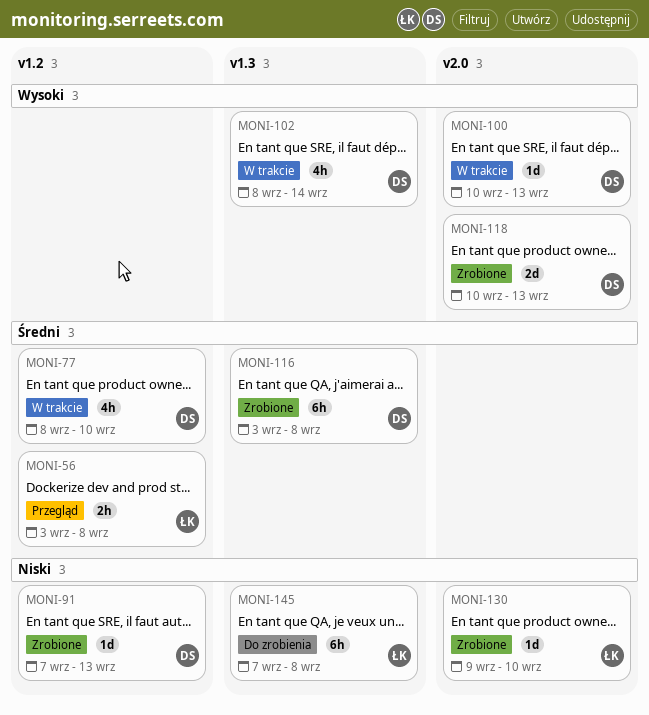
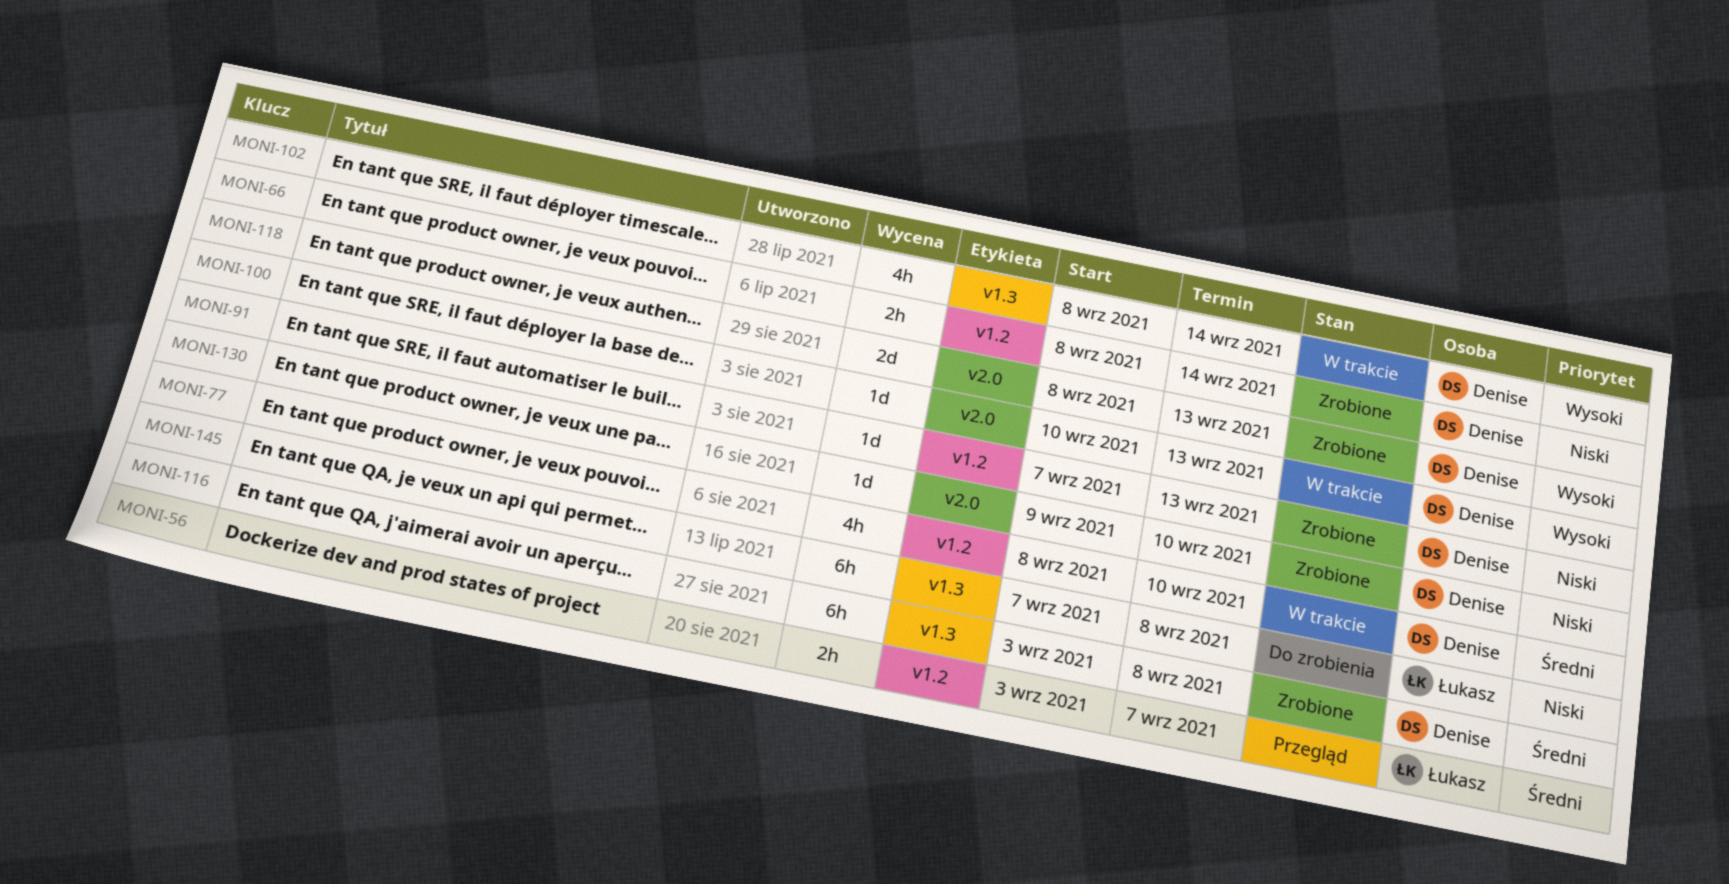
MONI-56, due: Sep 8 -> Sep 7
MONI-66: none -> present
MONI-118, start: Sep 10 -> Sep 8
MONI-130, owner: Łukasz -> Denise

